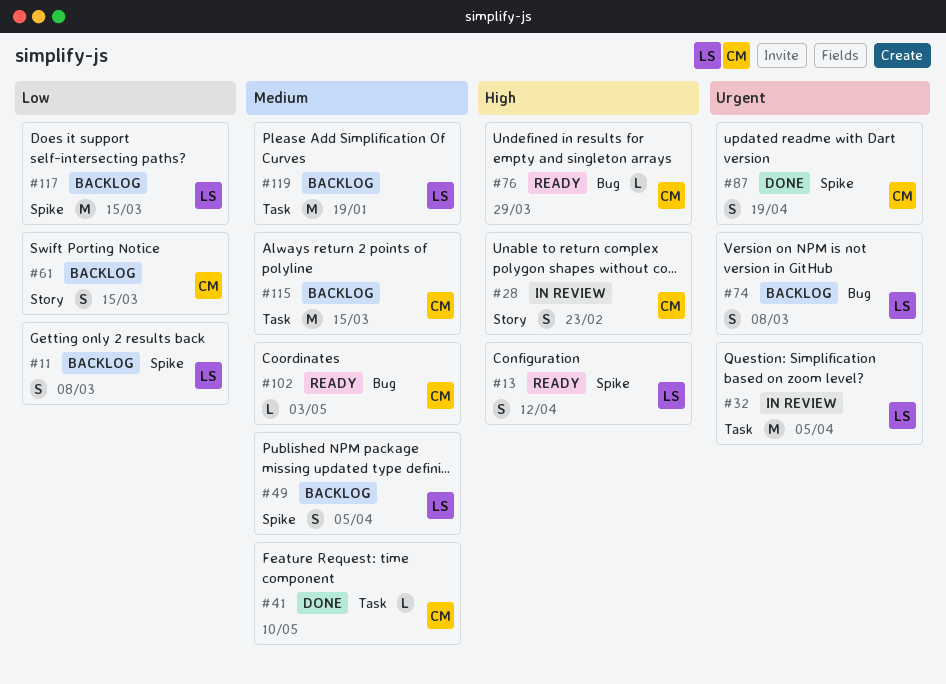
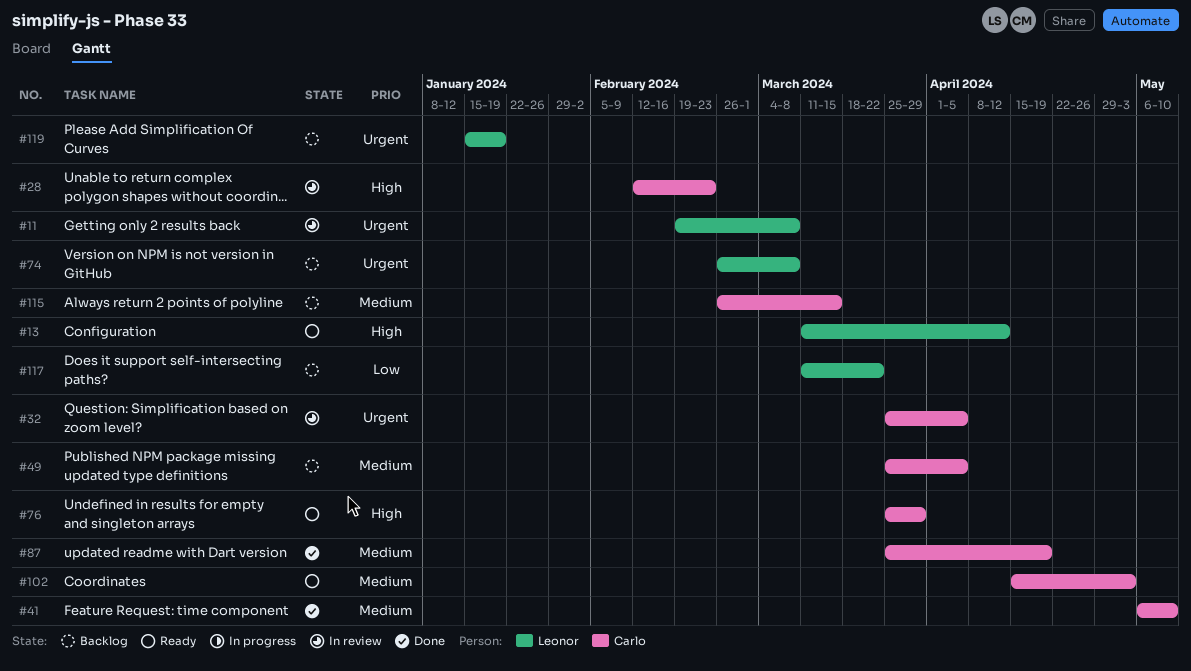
#11, status: Backlog -> In review
#11, priority: Low -> Urgent
#32, owner: Leonor -> Carlo
#49, owner: Leonor -> Carlo
#61: present -> none
#87, priority: Urgent -> Medium
#117, due: Mar 15 -> Mar 22
#119, priority: Medium -> Urgent

